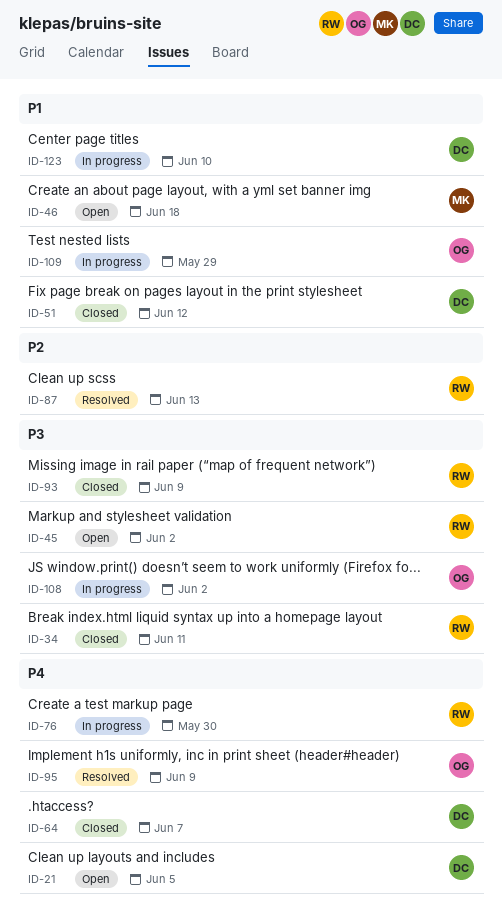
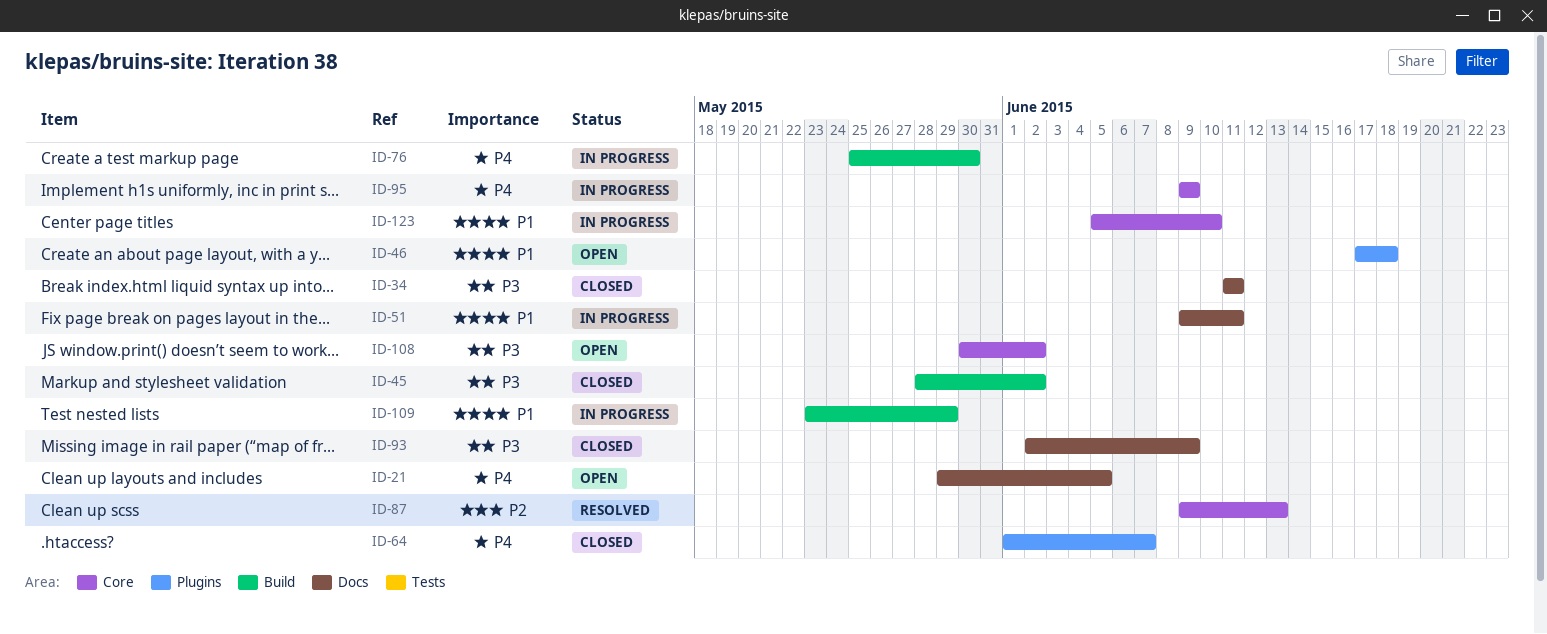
ID-45, status: Open -> Closed
ID-51, status: Closed -> In progress
ID-51, due: Jun 12 -> Jun 11
ID-95, status: Resolved -> In progress
ID-108, status: In progress -> Open

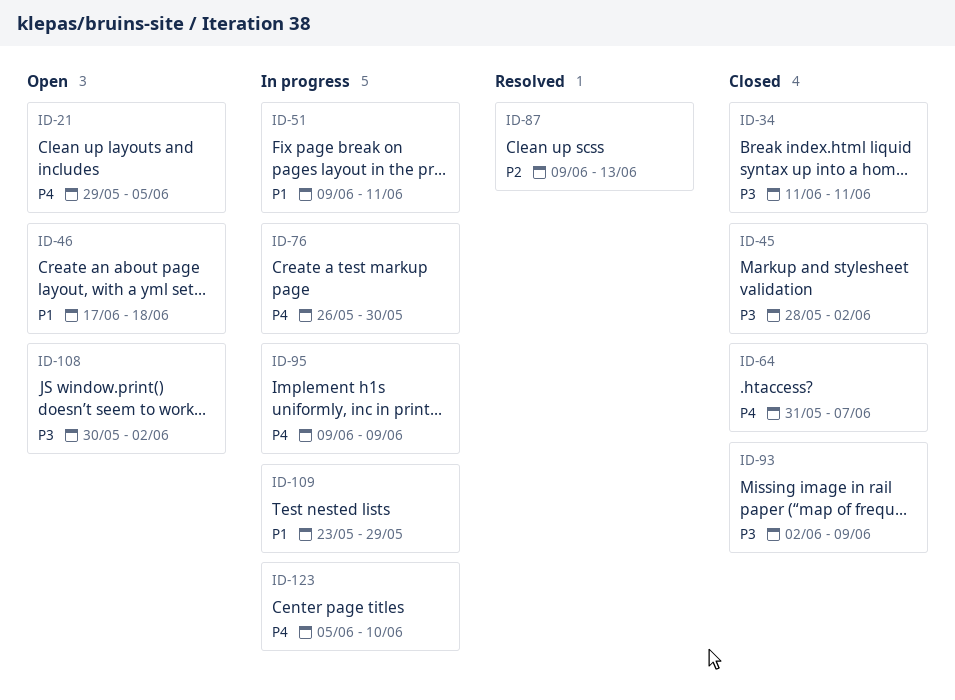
ID-64, start: Jun 1 -> May 31
ID-76, start: May 25 -> May 26
ID-123, priority: P1 -> P4

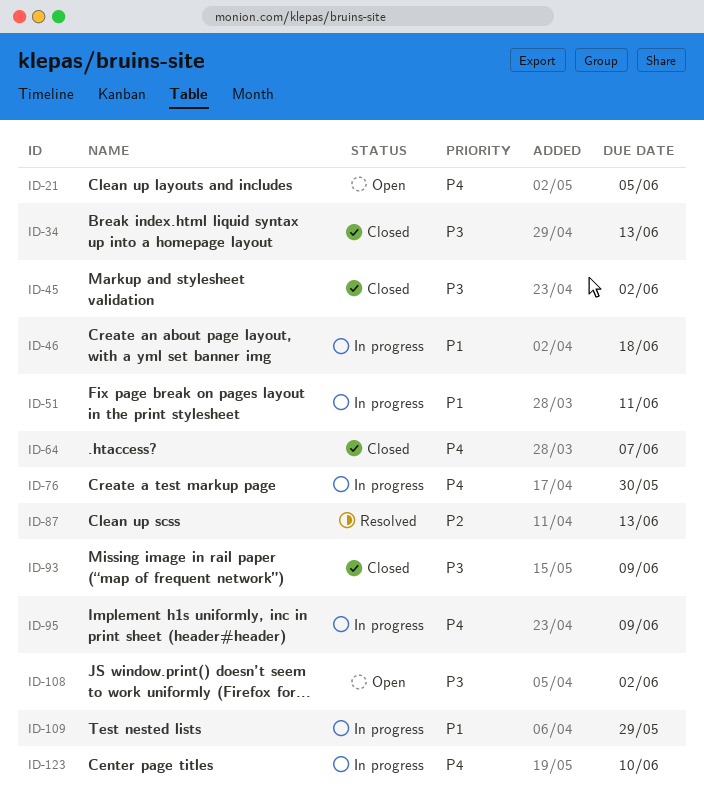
ID-34, due: Jun 11 -> Jun 13
ID-46, status: Open -> In progress

